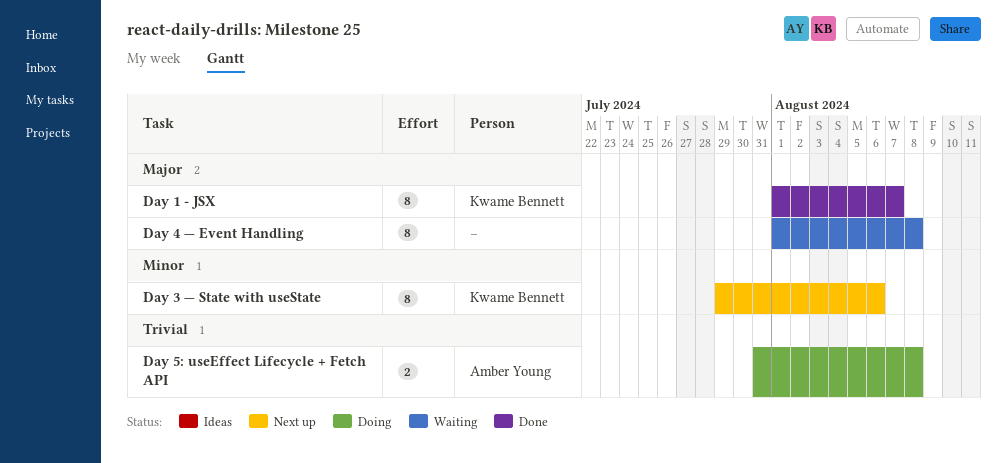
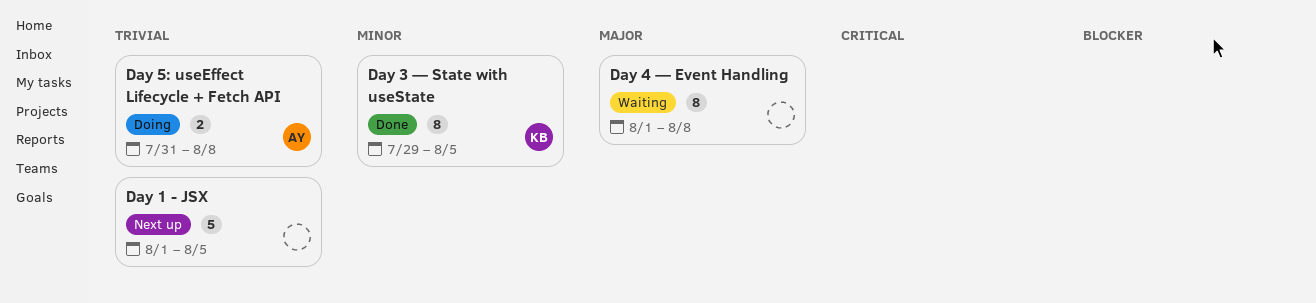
Day 1 - JSX, status: Done -> Next up
Day 1 - JSX, owner: Kwame Bennett -> none
Day 1 - JSX, priority: Major -> Trivial
Day 1 - JSX, estimate: 8 -> 5
Day 1 - JSX, due: Aug 7 -> Aug 5
Day 3 — State with useState, status: Next up -> Done
Day 3 — State with useState, due: Aug 6 -> Aug 5

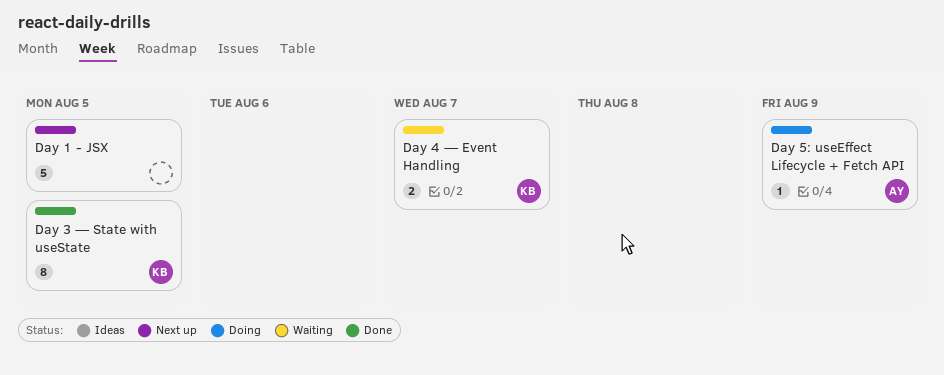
Day 4 — Event Handling, owner: none -> KB
Day 4 — Event Handling, estimate: 8 -> 2
Day 4 — Event Handling, due: Aug 8 -> Aug 7
Day 5: useEffect Lifecycle + Fetch API, estimate: 2 -> 1
Day 5: useEffect Lifecycle + Fetch API, due: Aug 8 -> Aug 9

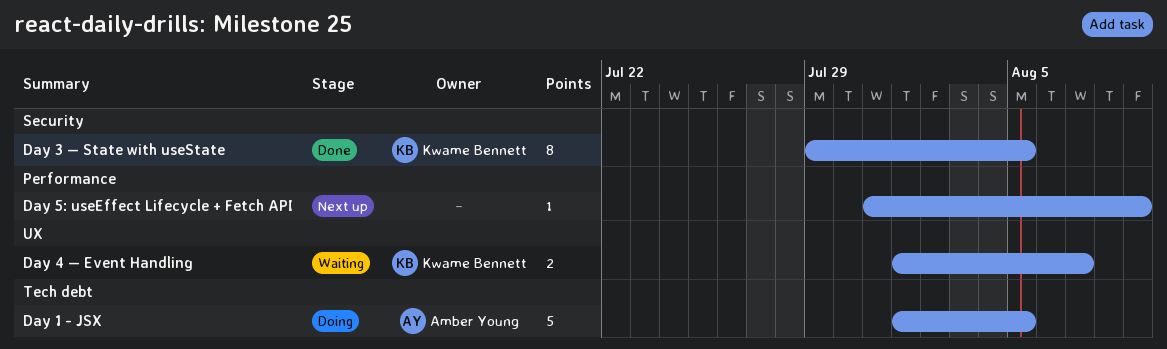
Day 1 - JSX, status: Next up -> Doing
Day 1 - JSX, owner: none -> Amber Young
Day 5: useEffect Lifecycle + Fetch API, status: Doing -> Next up
Day 5: useEffect Lifecycle + Fetch API, owner: Amber Young -> none

